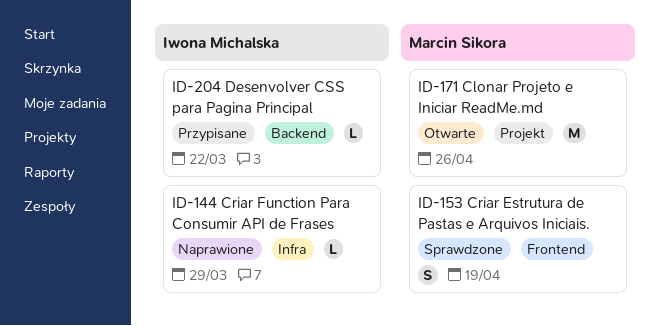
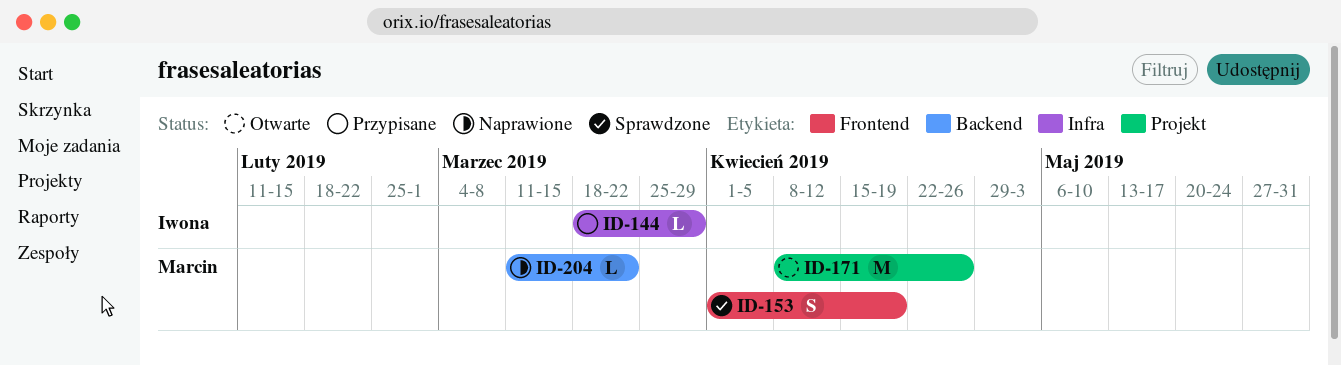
ID-144, status: Naprawione -> Przypisane
ID-204, status: Przypisane -> Naprawione
ID-204, owner: Iwona Michalska -> Marcin Sikora

